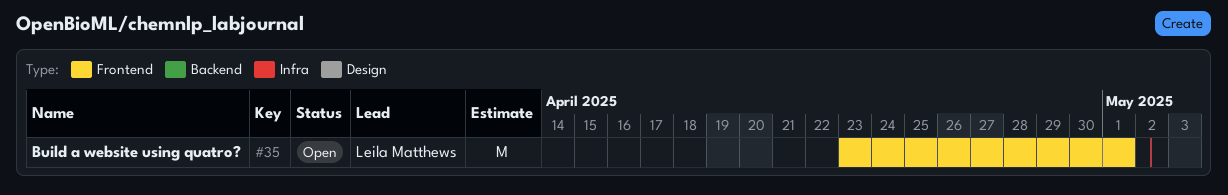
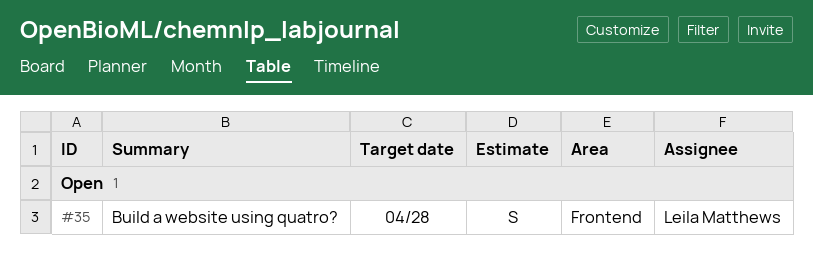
#35, estimate: M -> S
#35, due: May 1 -> Apr 28

